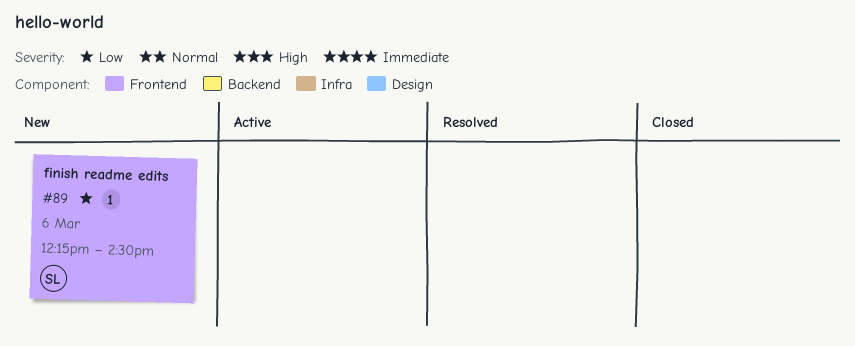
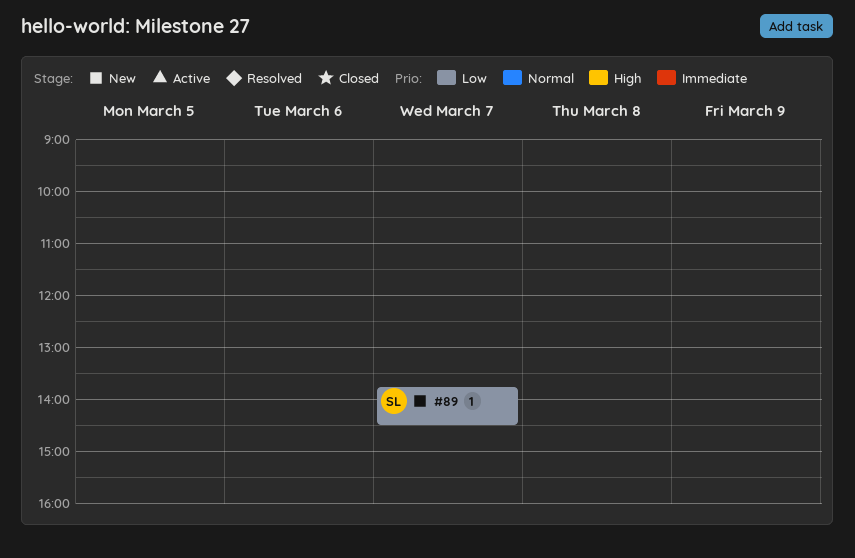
#89, day: Mar 6 -> Mar 7
#89, begins: 12:15 -> 13:45

